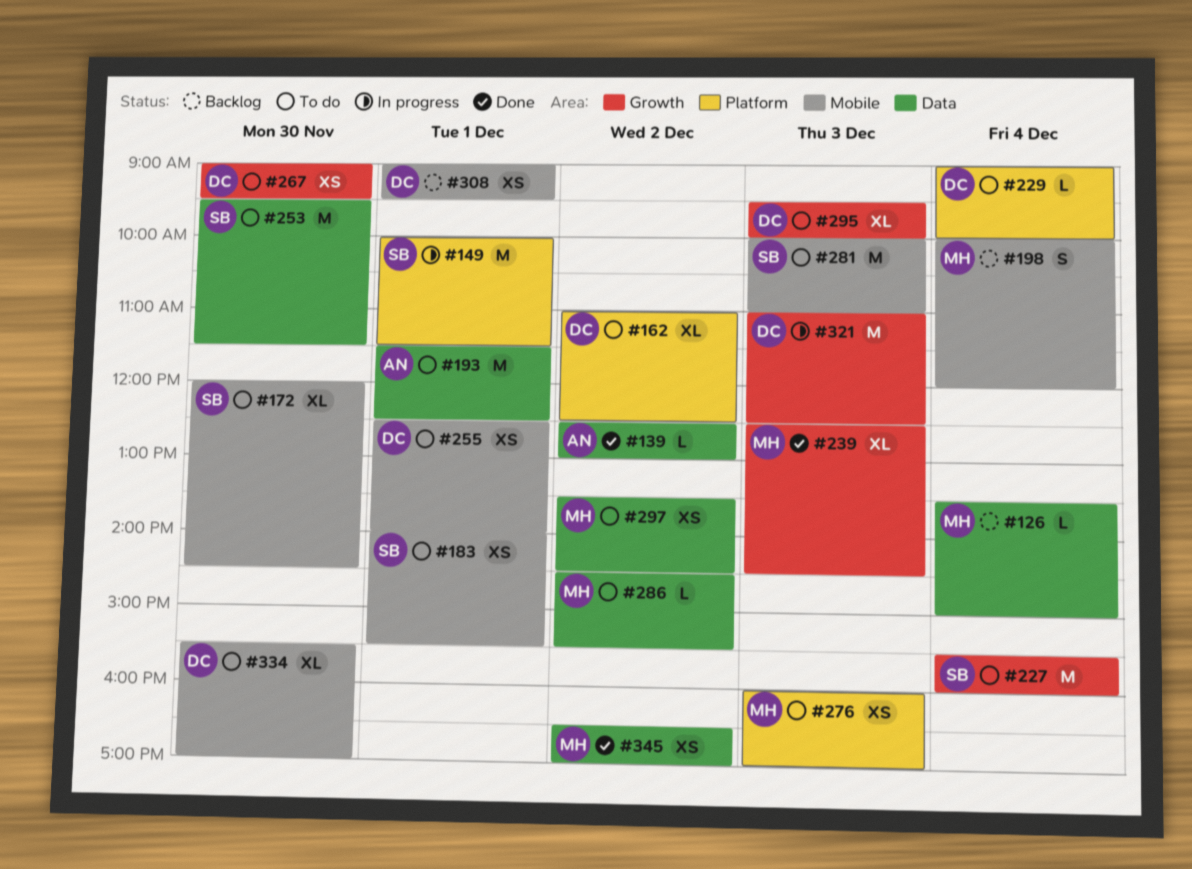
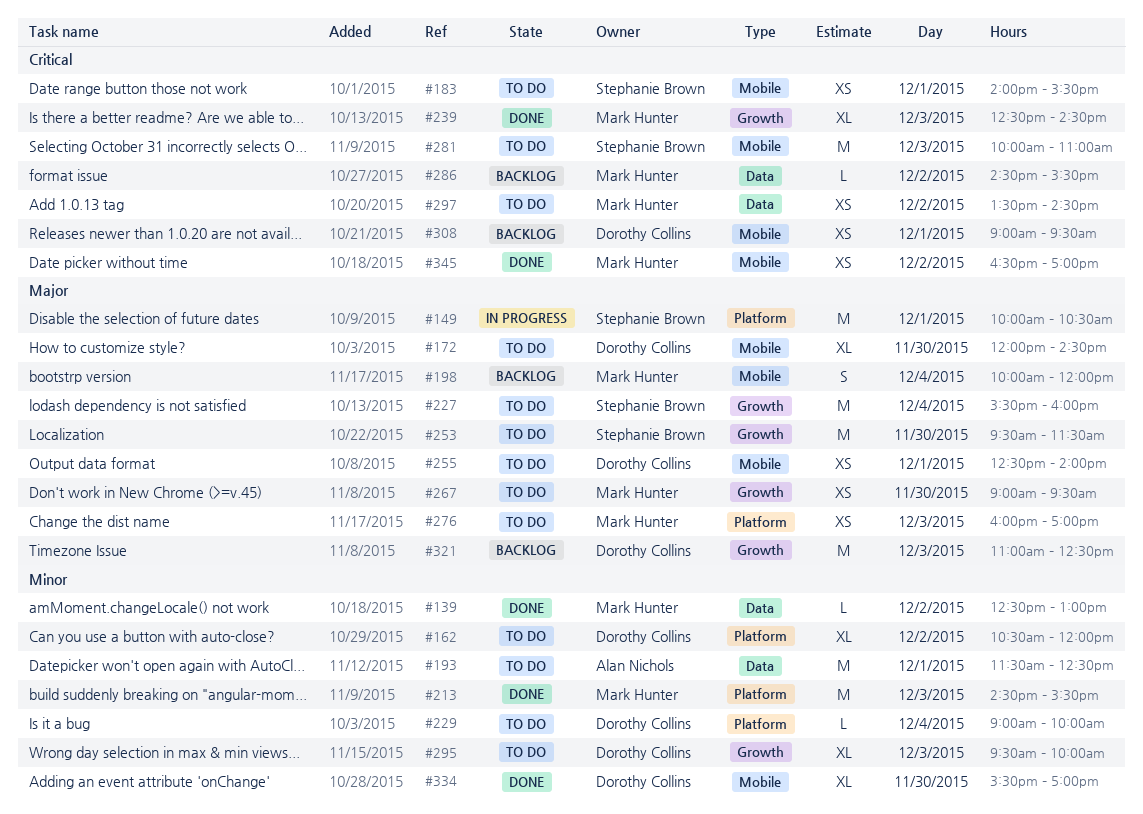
#126: present -> none
#139, owner: Alan Nichols -> Mark Hunter
#149, ends: 11:30 -> 10:30
#162, begins: 11:00 -> 10:30
#162, ends: 12:30 -> 12:00
#172, owner: Stephanie Brown -> Dorothy Collins
#213: none -> present
#253, label: Data -> Growth
#267, owner: Dorothy Collins -> Mark Hunter
#286, status: To do -> Backlog
#321, status: In progress -> Backlog
#334, status: To do -> Done
#345, label: Data -> Mobile

